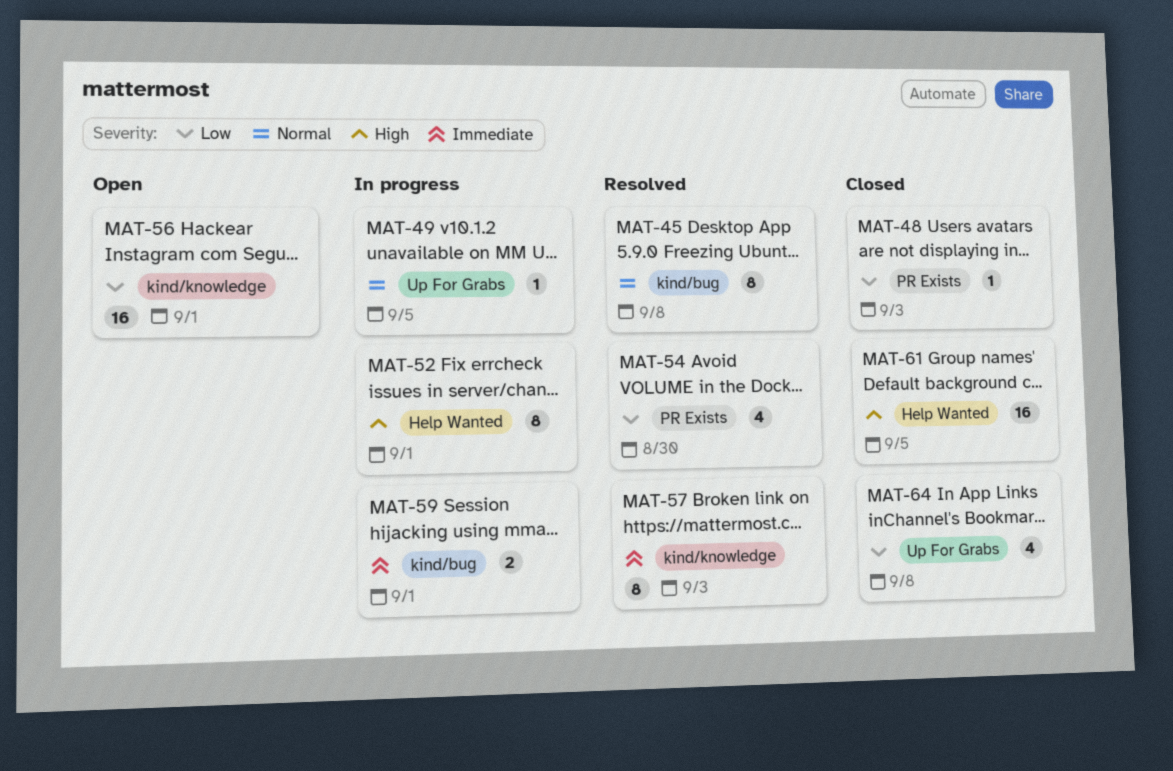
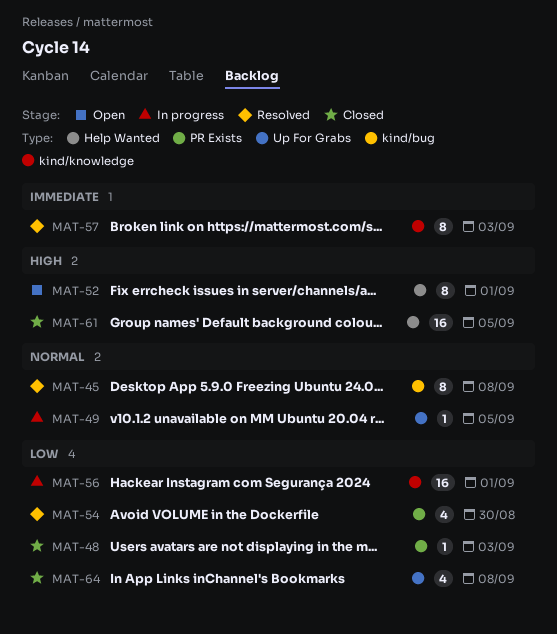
MAT-52, status: In progress -> Open
MAT-56, status: Open -> In progress
MAT-59: present -> none

